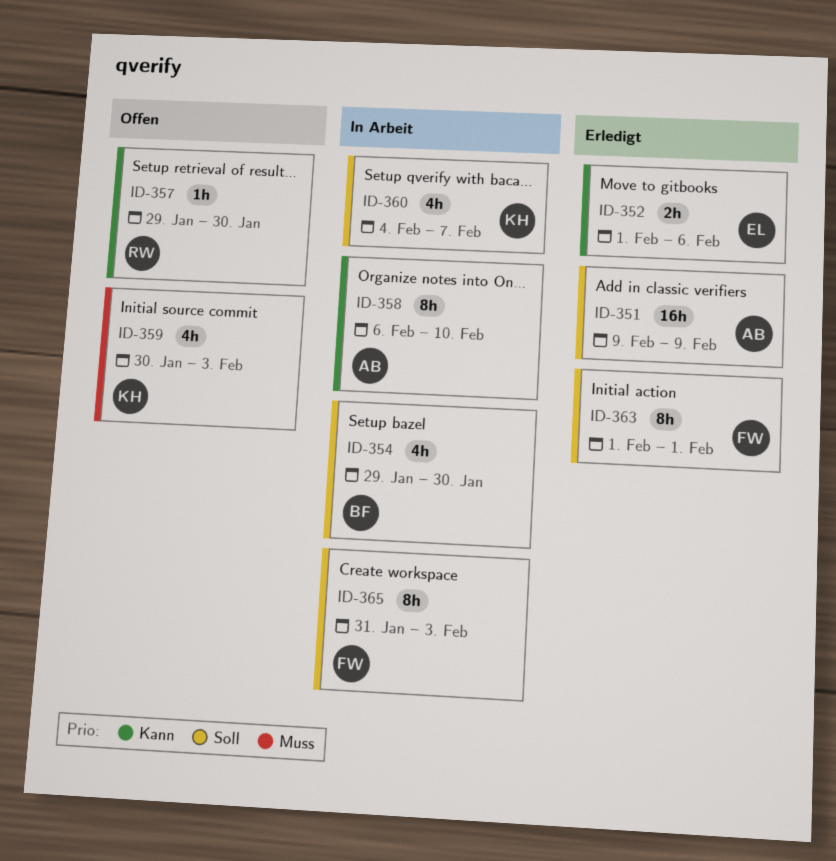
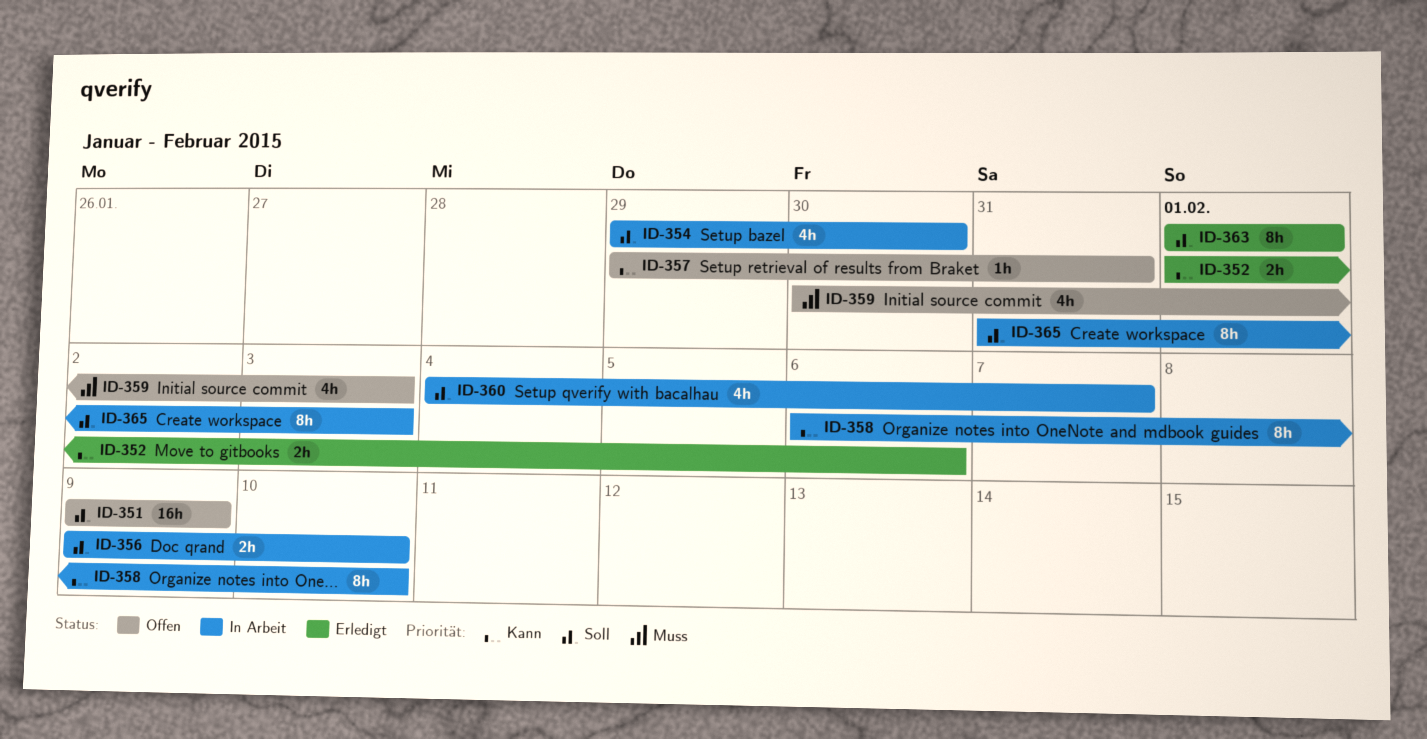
ID-351, status: Erledigt -> Offen
ID-356: none -> present
ID-357, due: Jan 30 -> Jan 31

